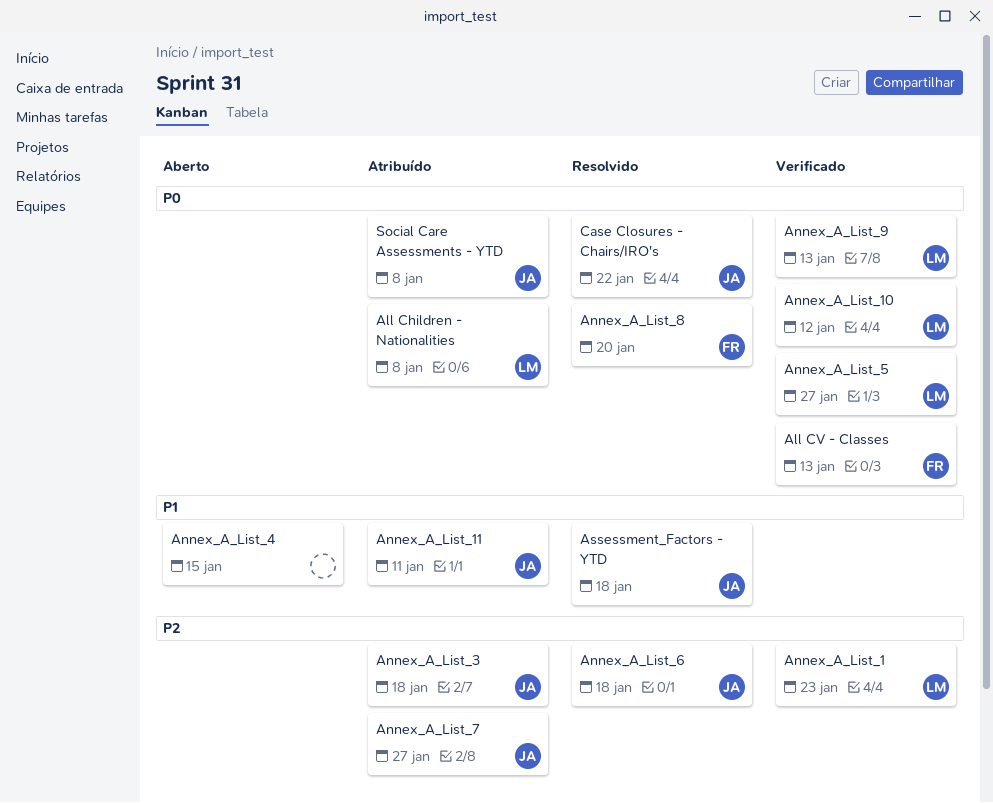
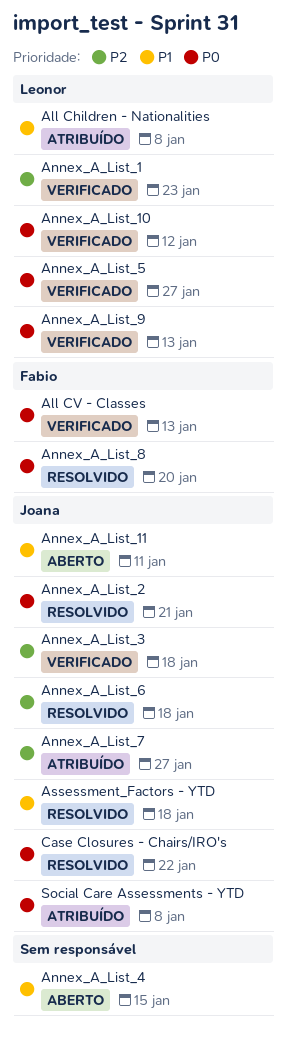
All Children - Nationalities, priority: P0 -> P1
Annex_A_List_11, status: Atribuído -> Aberto
Annex_A_List_2: none -> present
Annex_A_List_3, status: Atribuído -> Verificado

